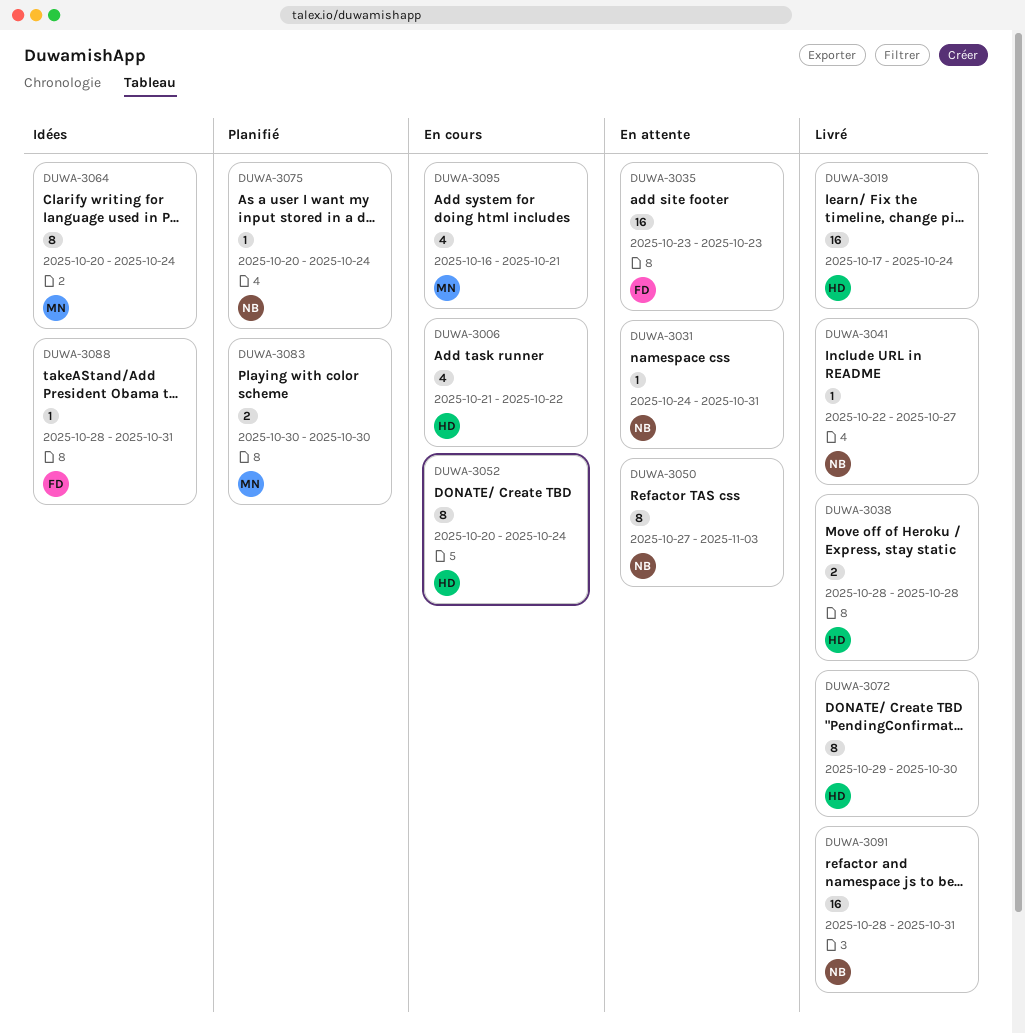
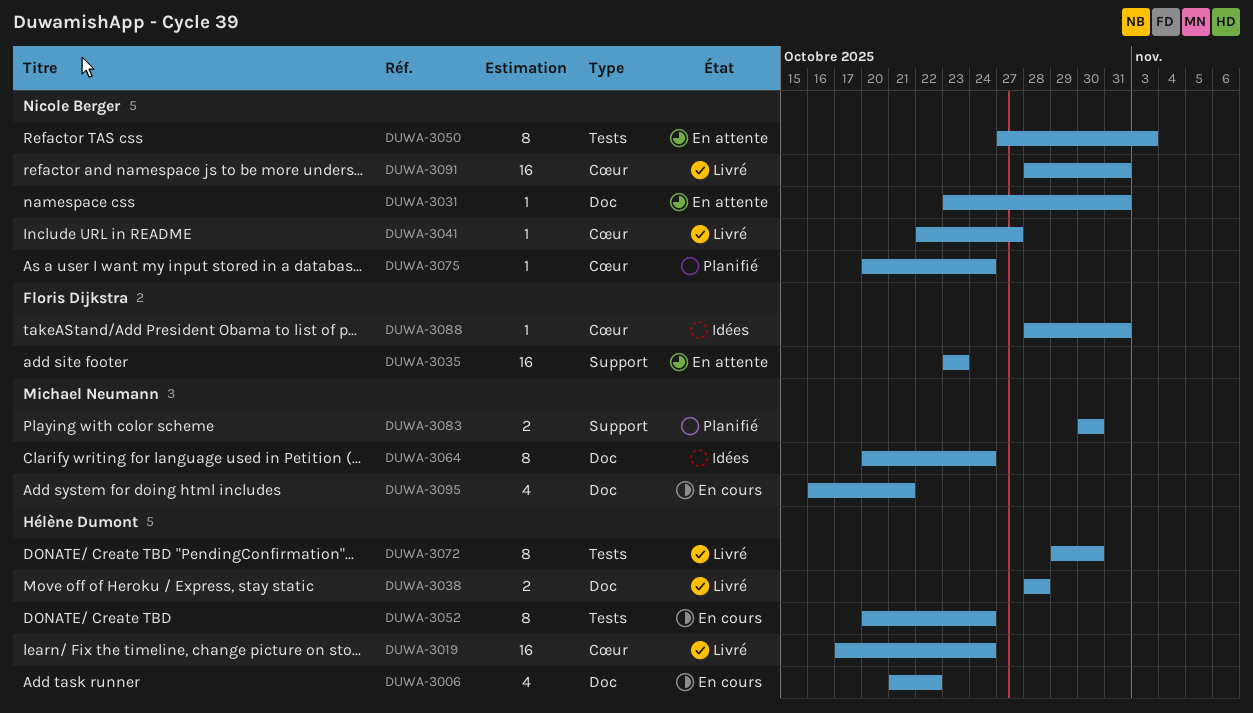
DUWA-3031, start: Oct 24 -> Oct 23

